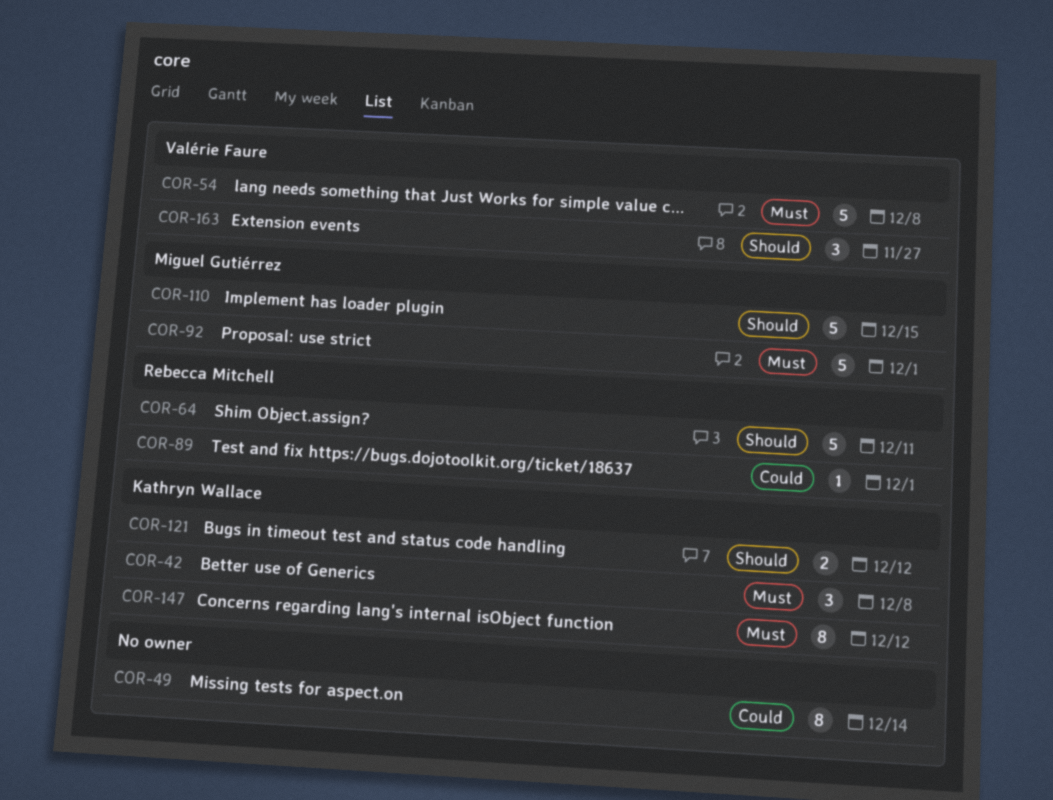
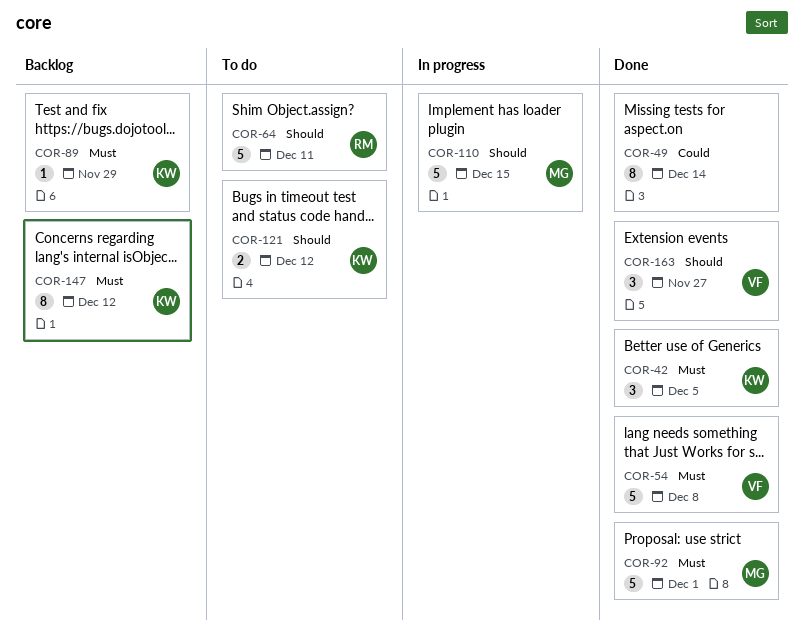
COR-42, due: Dec 8 -> Dec 5
COR-89, owner: Rebecca Mitchell -> Kathryn Wallace
COR-89, priority: Could -> Must
COR-89, due: Dec 1 -> Nov 29

